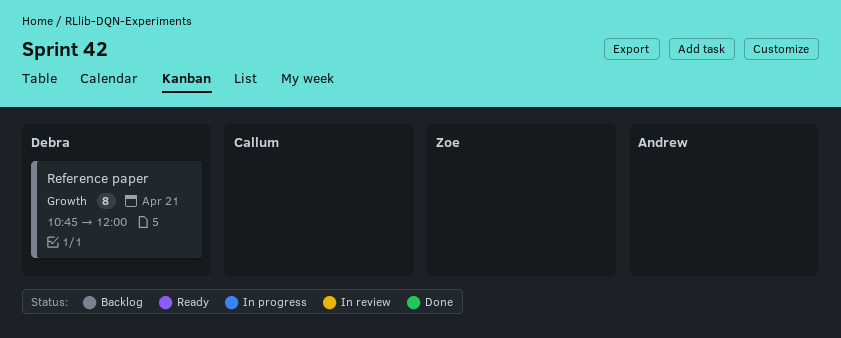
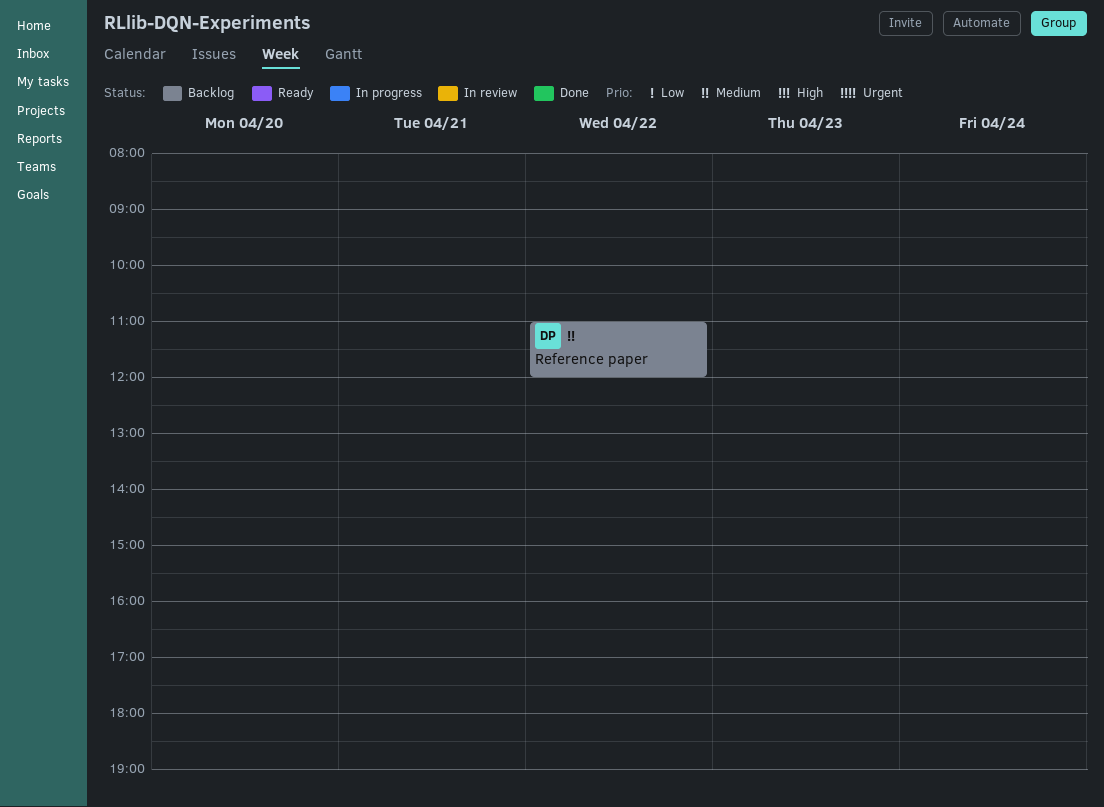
Reference paper, day: Apr 21 -> Apr 22
Reference paper, begins: 10:45 -> 11:00

